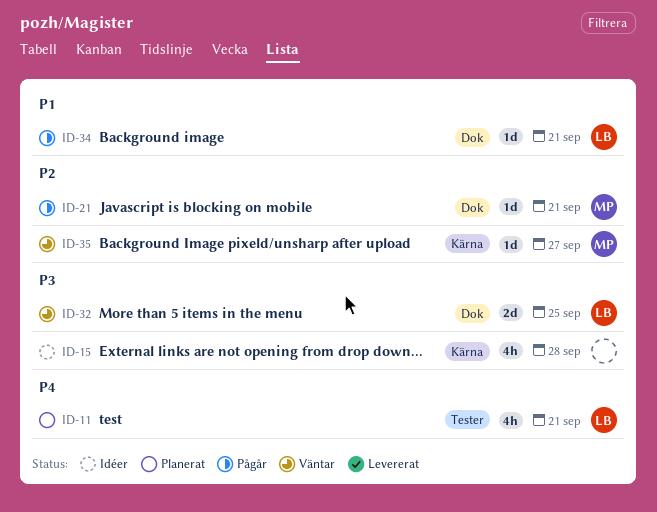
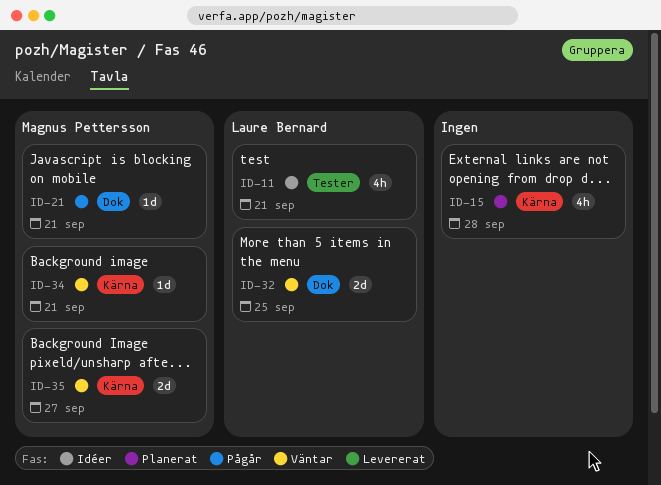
ID-11, status: Planerat -> Idéer
ID-15, status: Idéer -> Planerat
ID-34, status: Pågår -> Väntar
ID-34, owner: Laure Bernard -> Magnus Pettersson
ID-34, label: Dok -> Kärna
ID-35, estimate: 1d -> 2d

